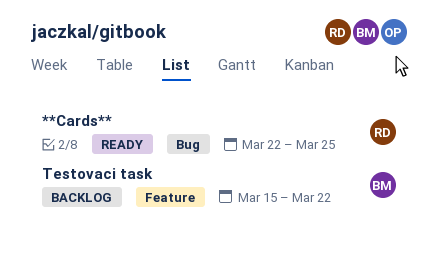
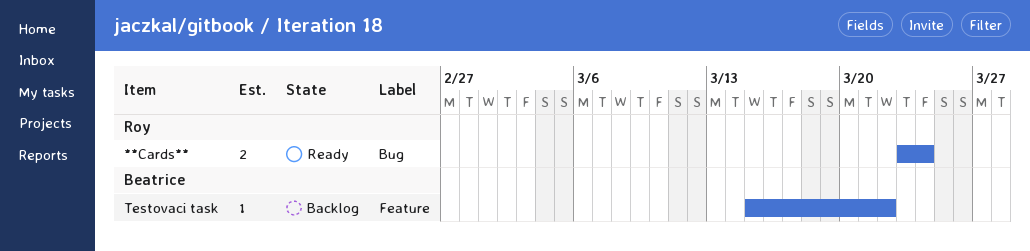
**Cards**, start: Mar 22 -> Mar 23
**Cards**, due: Mar 25 -> Mar 24

